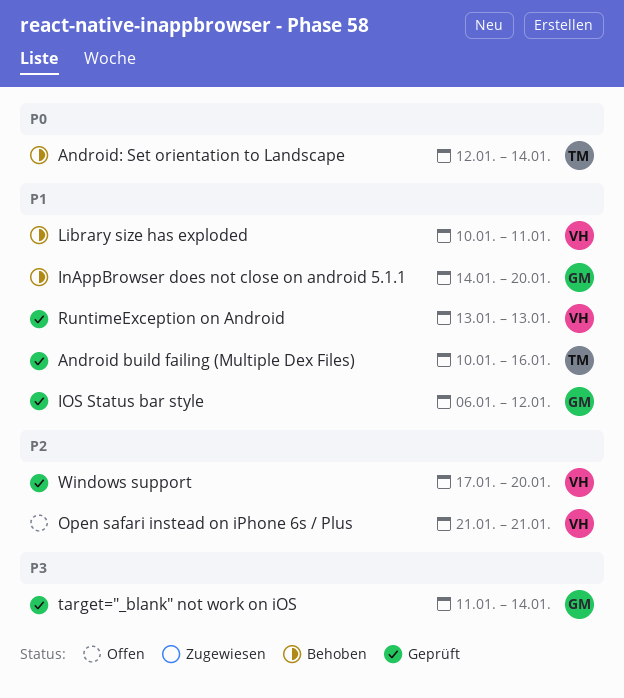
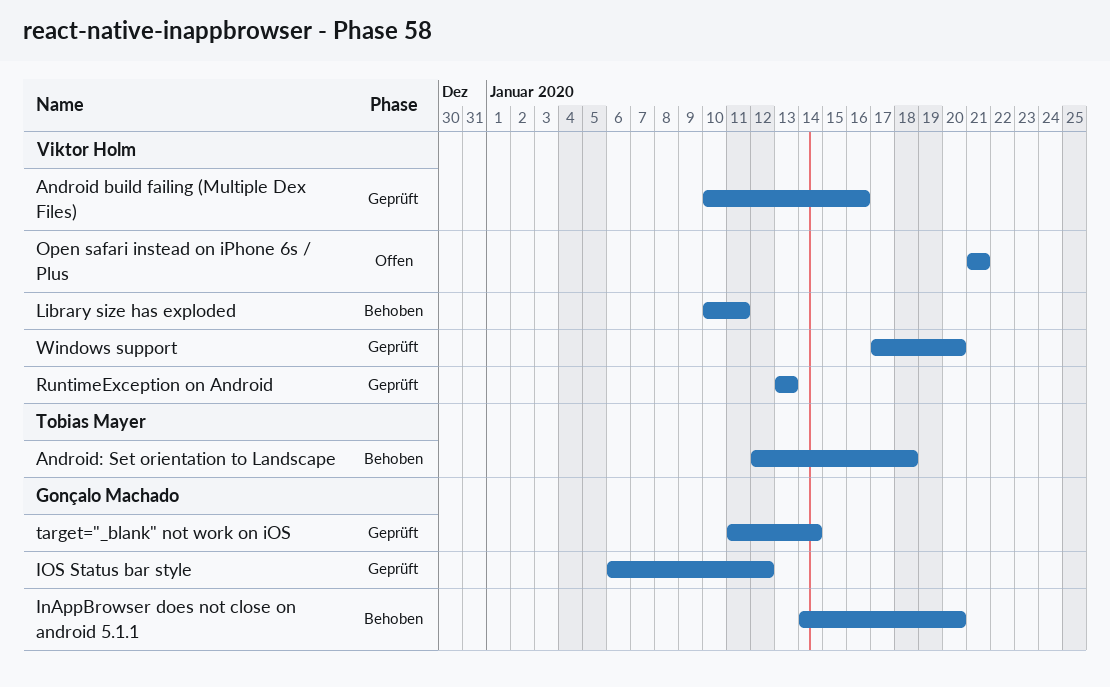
Android build failing (Multiple Dex Files), owner: Tobias Mayer -> Viktor Holm
Android: Set orientation to Landscape, due: Jan 14 -> Jan 18

